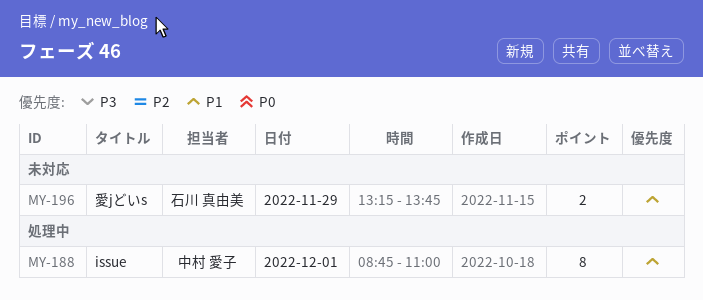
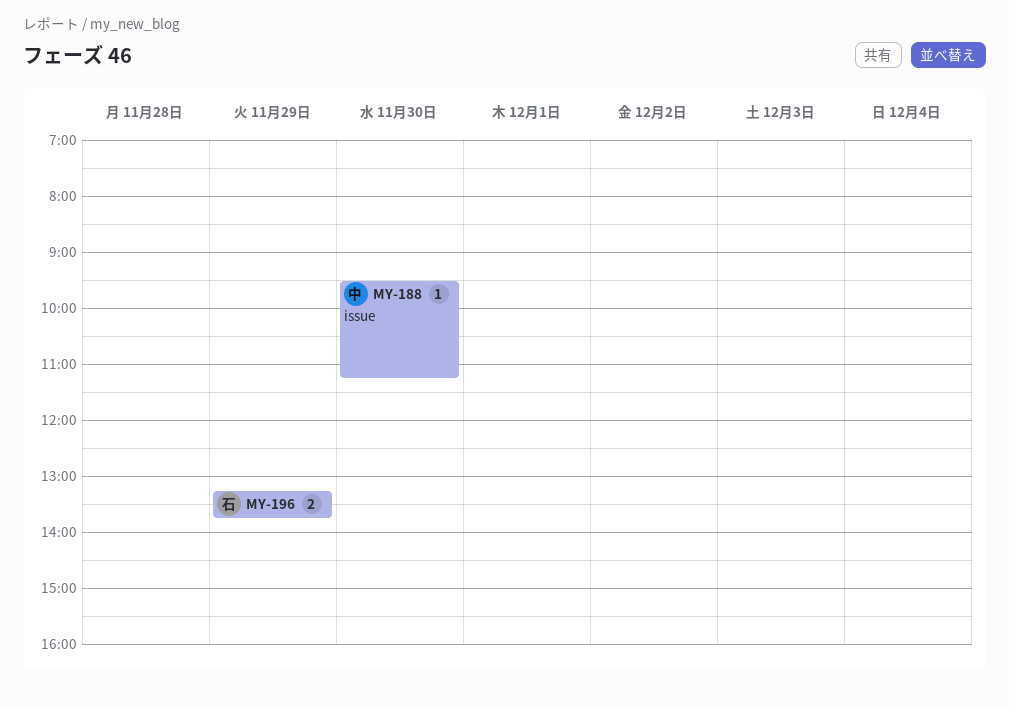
MY-188, estimate: 8 -> 1
MY-188, day: Dec 1 -> Nov 30
MY-188, begins: 08:45 -> 09:30
MY-188, ends: 11:00 -> 11:15

